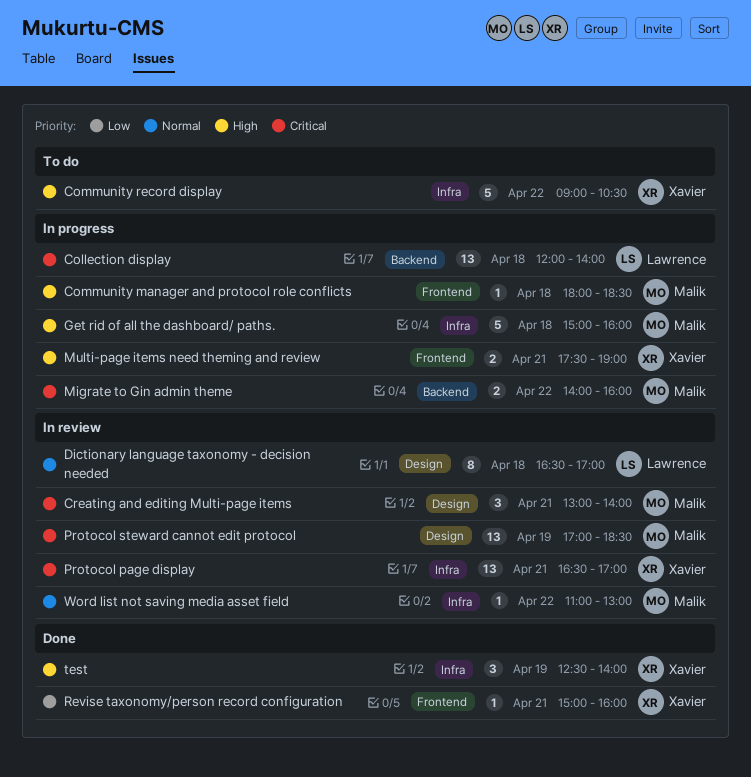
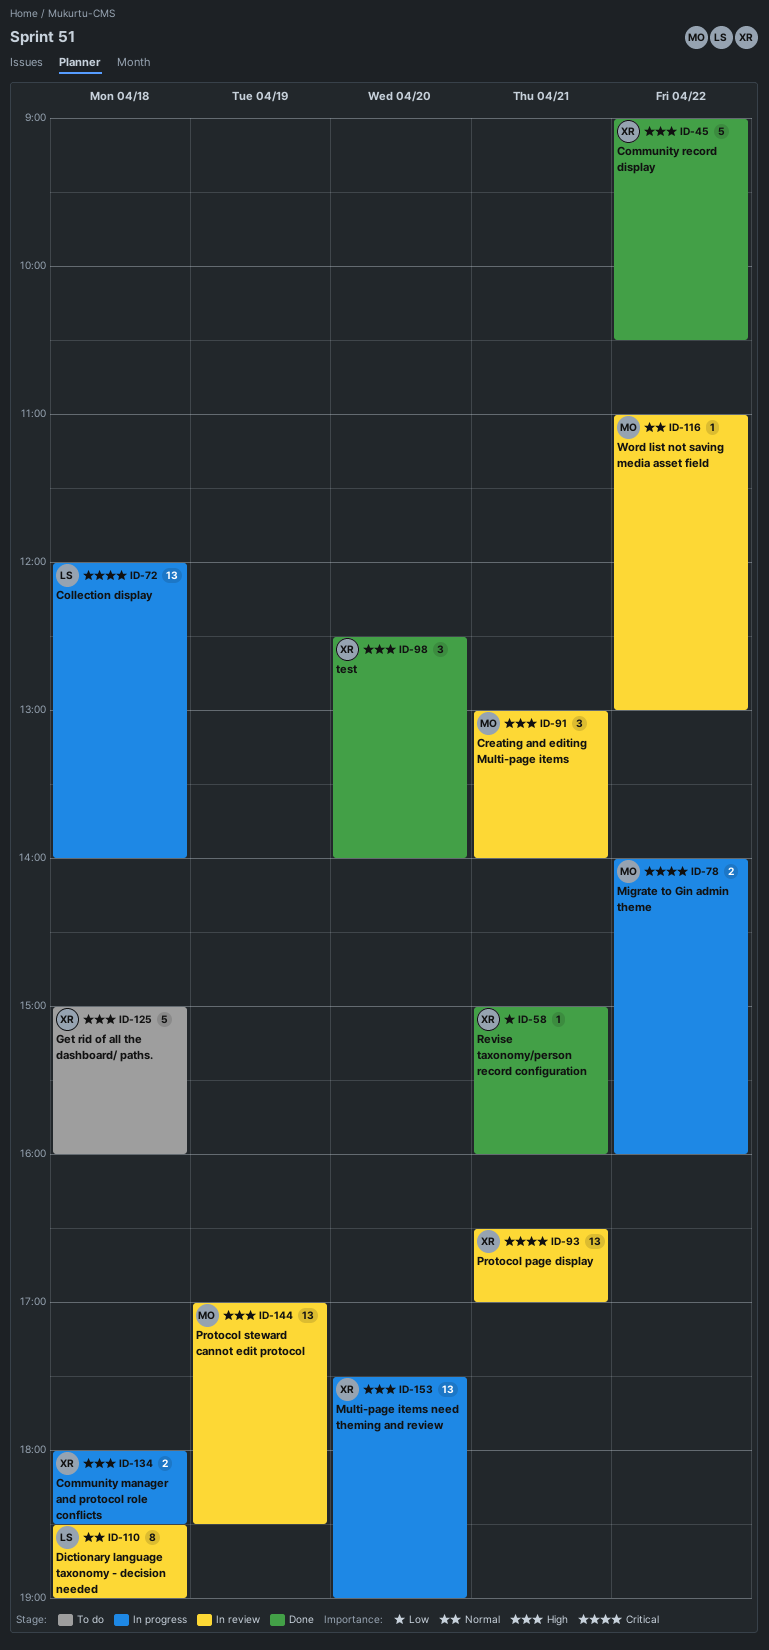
Community manager and protocol role conflicts, owner: Malik -> Xavier
Community manager and protocol role conflicts, estimate: 1 -> 2
Community record display, status: To do -> Done
Creating and editing Multi-page items, priority: Critical -> High
Dictionary language taxonomy - decision needed, begins: 16:30 -> 18:30
Dictionary language taxonomy - decision needed, ends: 17:00 -> 19:00
Get rid of all the dashboard/ paths., status: In progress -> To do
Get rid of all the dashboard/ paths., owner: Malik -> Xavier
Multi-page items need theming and review, estimate: 2 -> 13
Multi-page items need theming and review, day: Apr 21 -> Apr 20
Protocol steward cannot edit protocol, priority: Critical -> High
test, day: Apr 19 -> Apr 20

